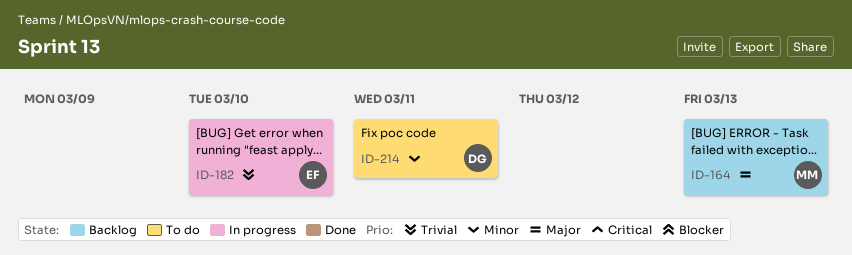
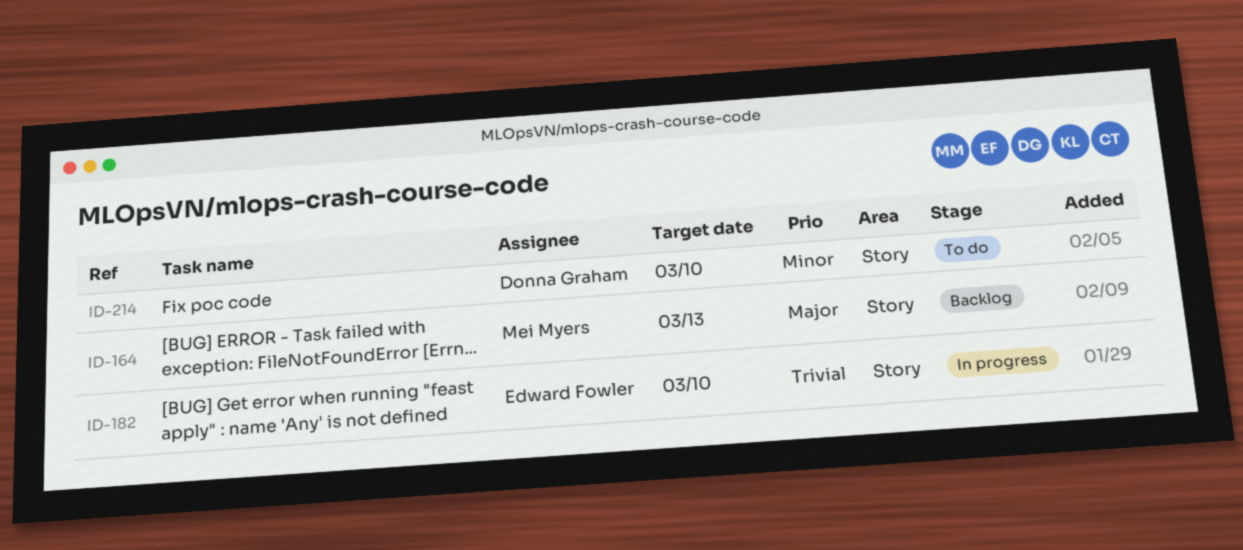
ID-214, due: Mar 11 -> Mar 10

